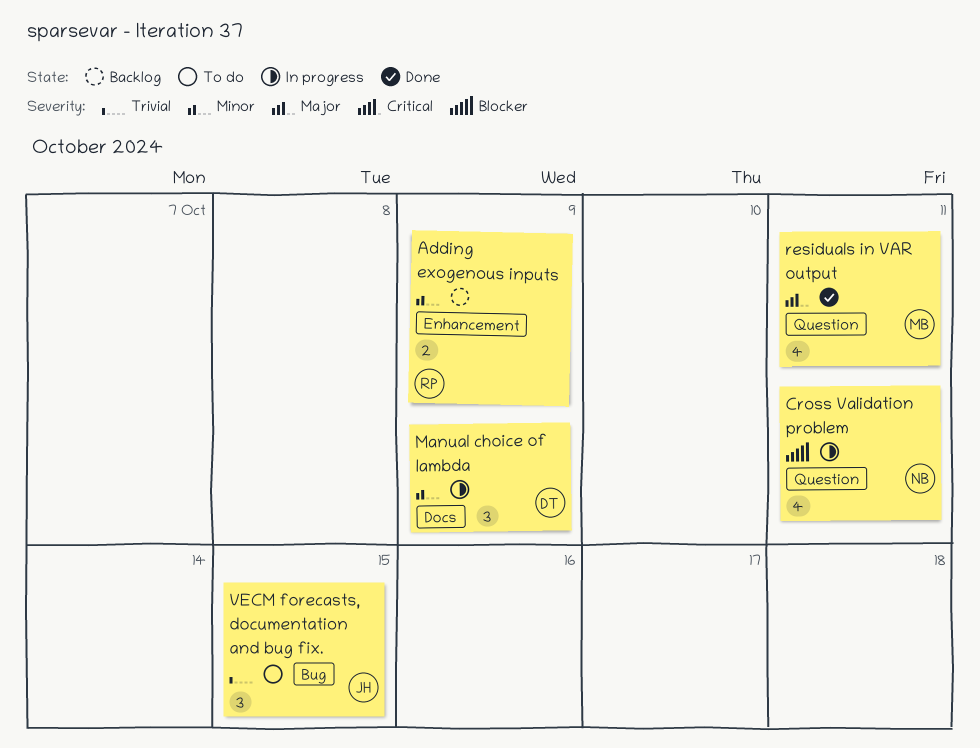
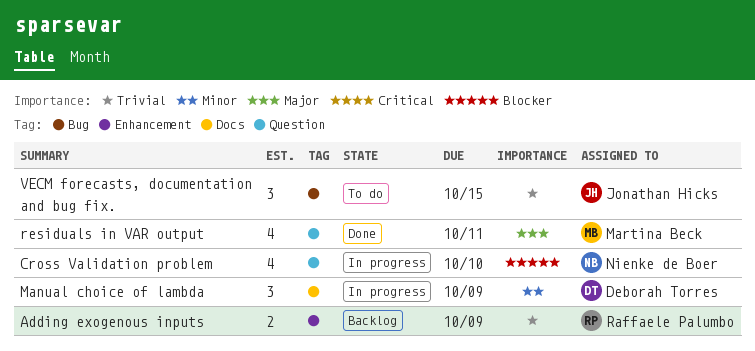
Adding exogenous inputs, priority: Minor -> Trivial
Cross Validation problem, due: Oct 11 -> Oct 10

